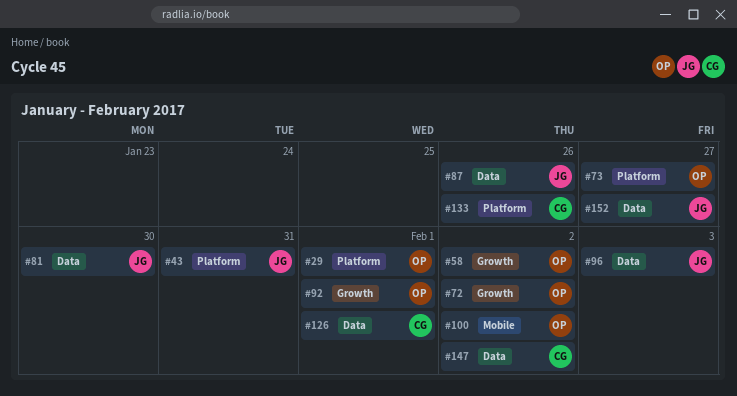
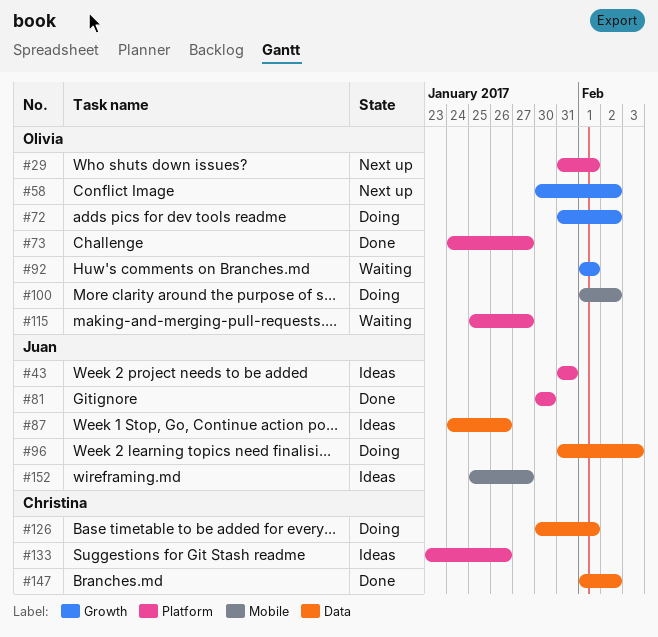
#81, label: Data -> Platform
#115: none -> present
#152, label: Data -> Mobile

